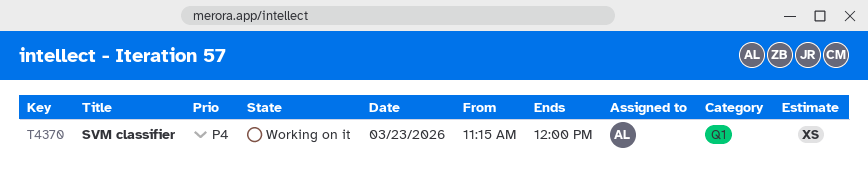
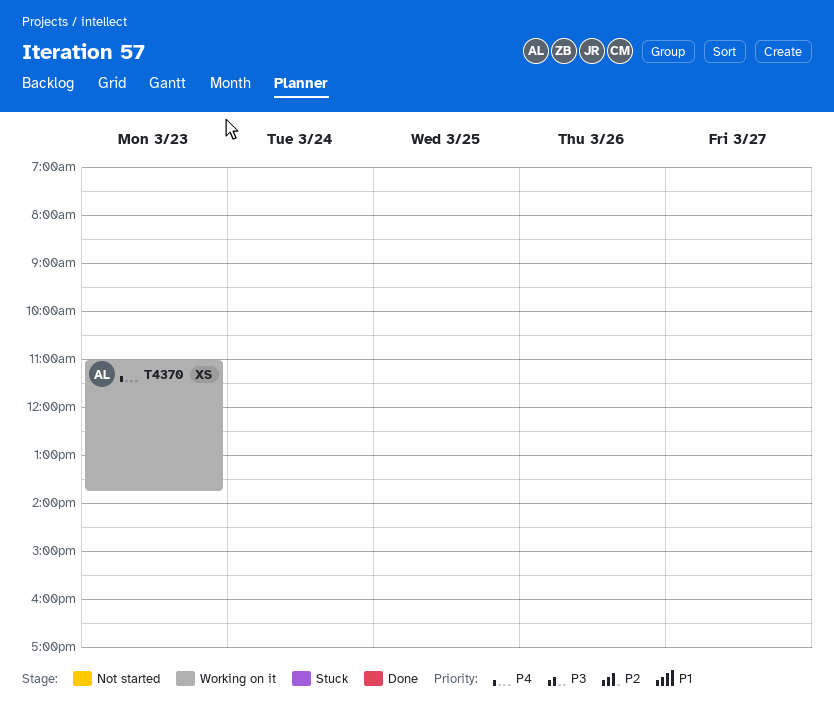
T4370, begins: 11:15 -> 11:00
T4370, ends: 12:00 -> 13:45

